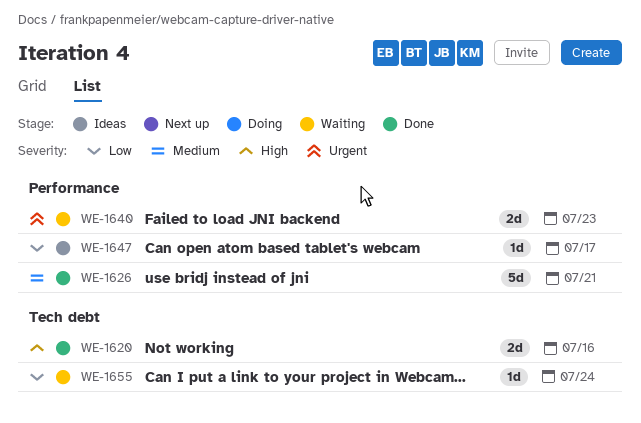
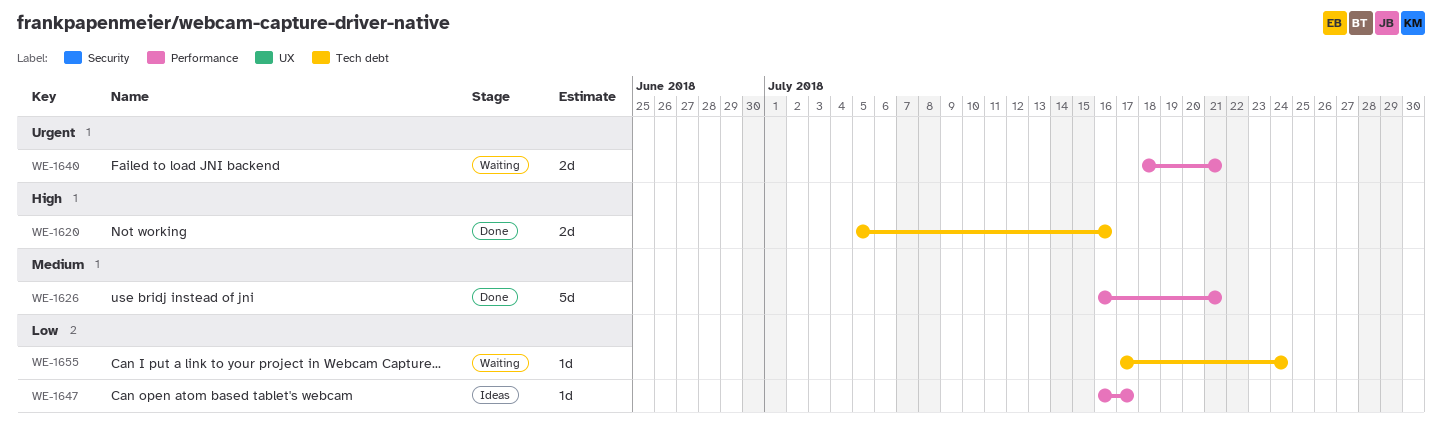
WE-1640, due: Jul 23 -> Jul 21

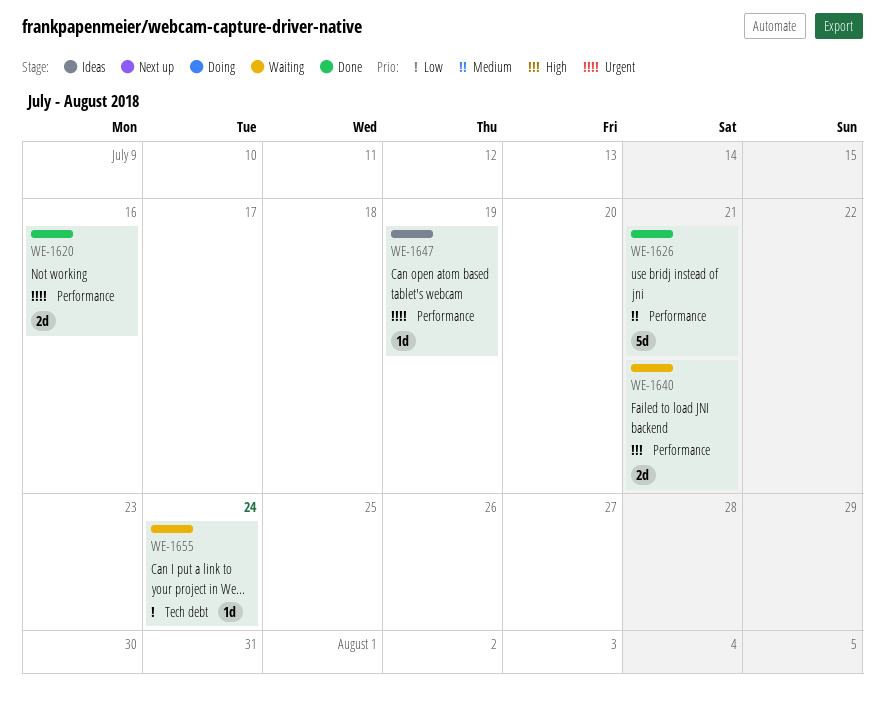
WE-1620, priority: High -> Urgent
WE-1620, label: Tech debt -> Performance
WE-1640, priority: Urgent -> High
WE-1647, priority: Low -> Urgent
WE-1647, due: Jul 17 -> Jul 19

